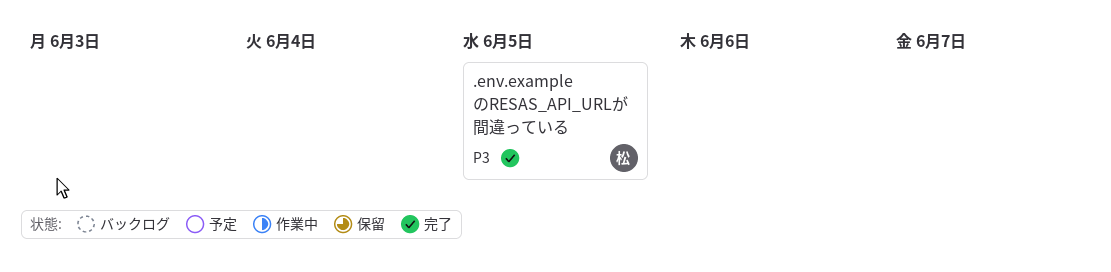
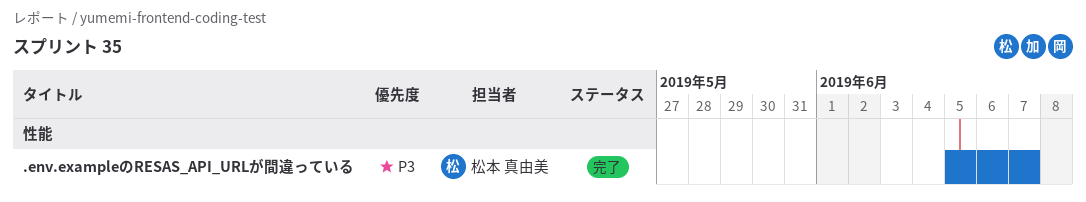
.env.exampleのRESAS_API_URLが間違っている, due: Jun 5 -> Jun 7

